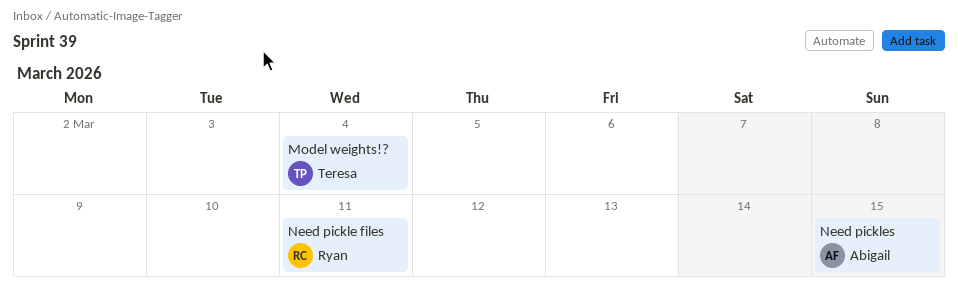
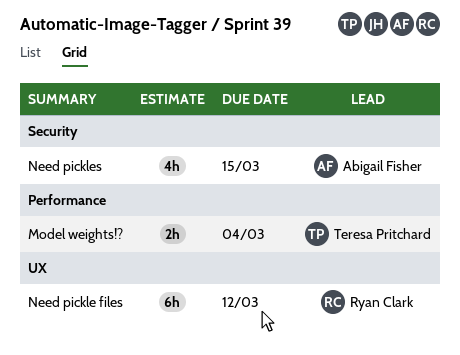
Need pickle files, due: Mar 11 -> Mar 12

